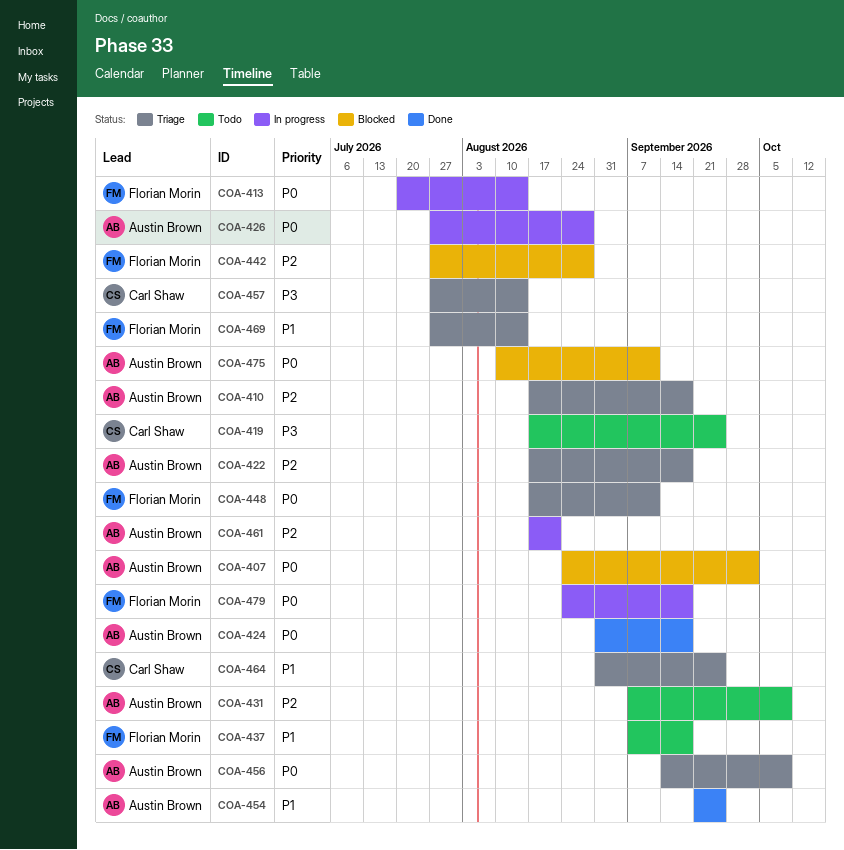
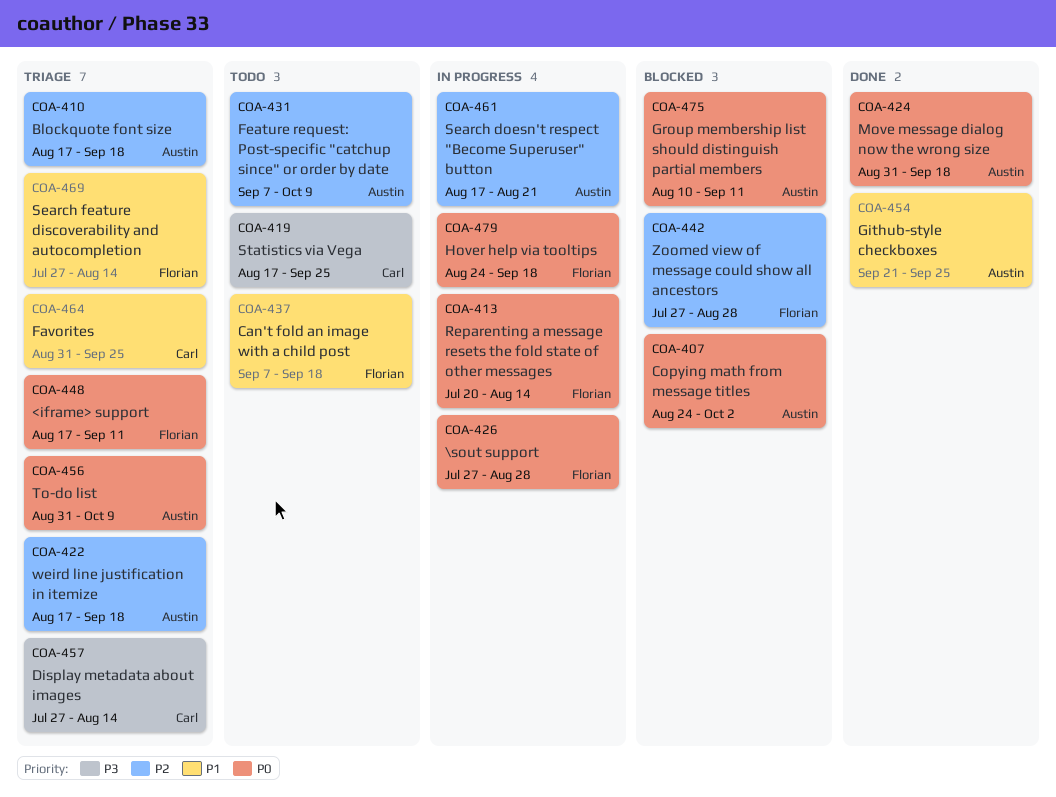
COA-426, owner: Austin Brown -> Florian Morin
COA-456, start: Sep 14 -> Aug 31

